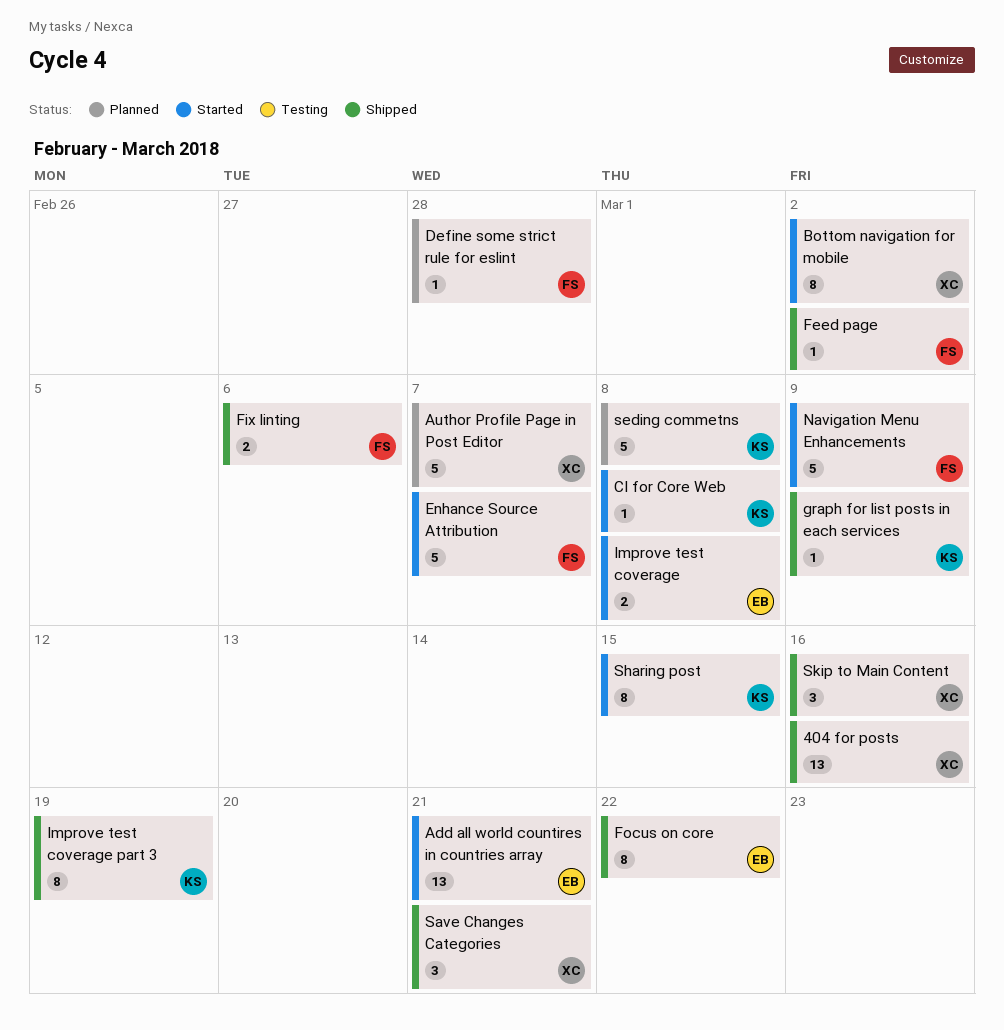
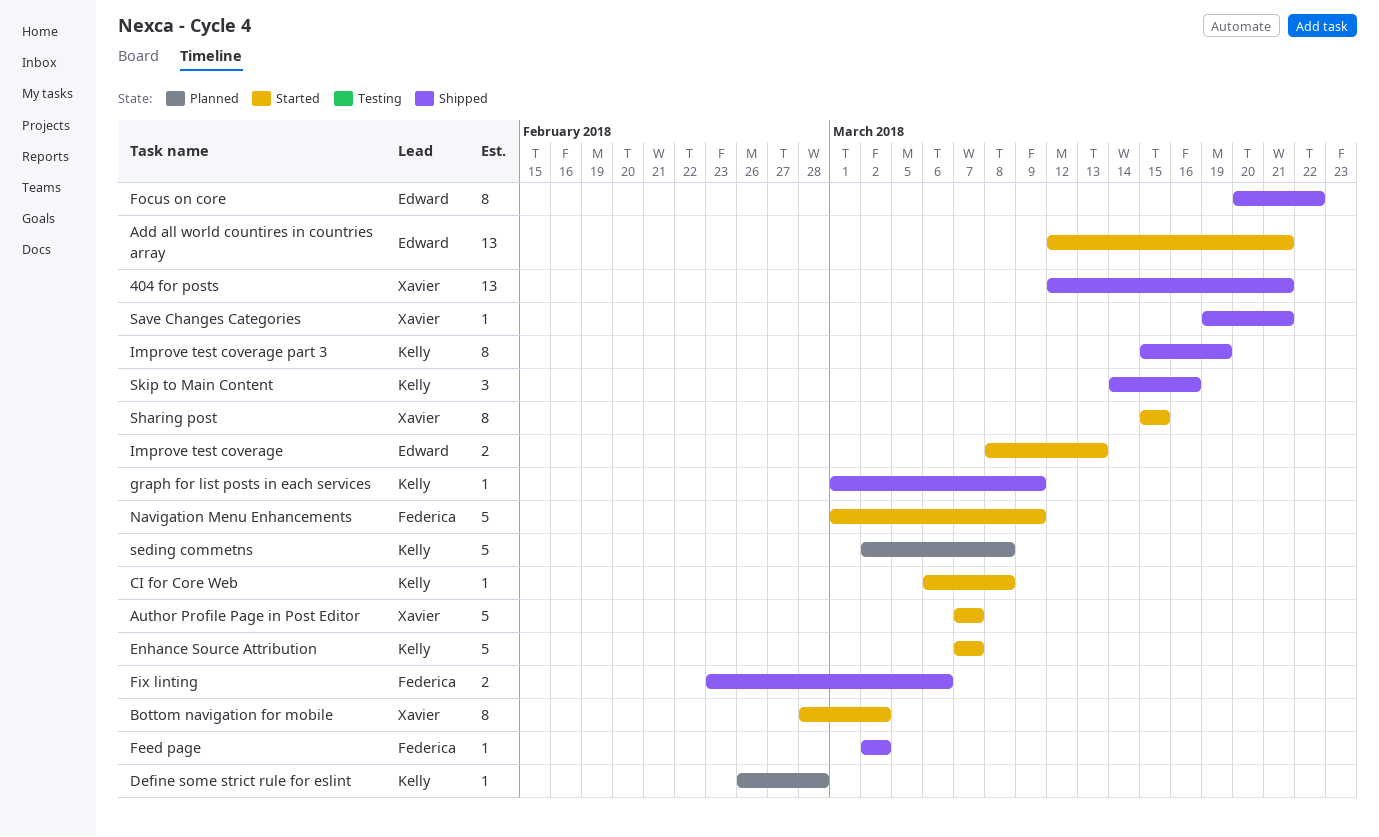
404 for posts, due: Mar 16 -> Mar 21
Author Profile Page in Post Editor, status: Planned -> Started
Define some strict rule for eslint, owner: Federica -> Kelly
Enhance Source Attribution, owner: Federica -> Kelly
Improve test coverage, due: Mar 8 -> Mar 13
Save Changes Categories, estimate: 3 -> 1
Sharing post, owner: Kelly -> Xavier
Skip to Main Content, owner: Xavier -> Kelly

